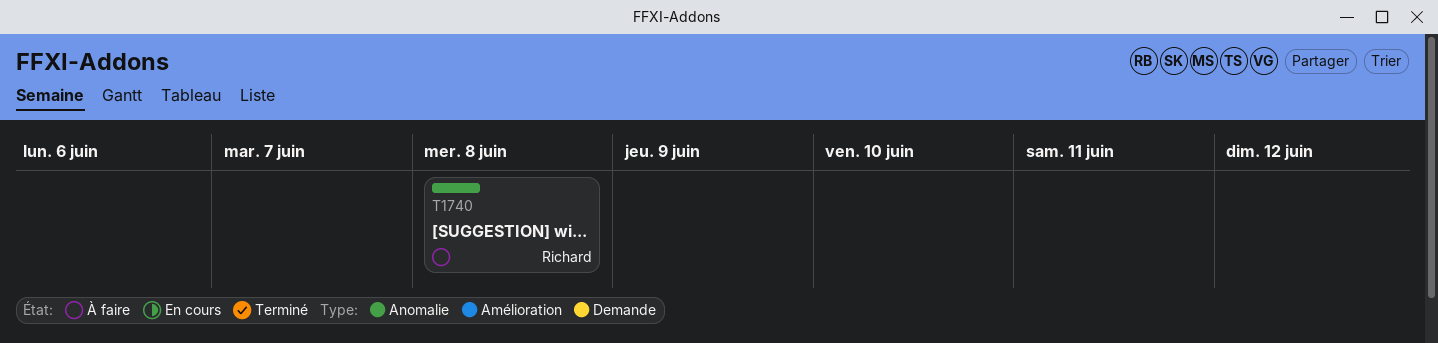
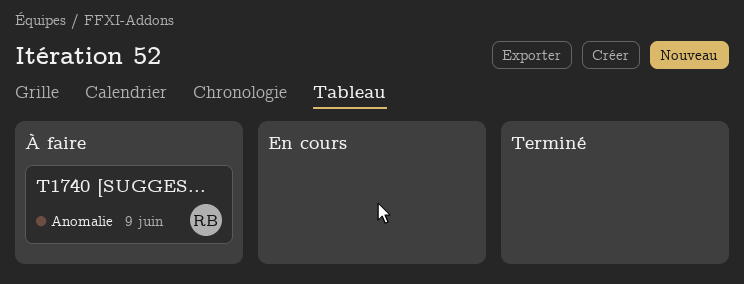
T1740, due: Jun 8 -> Jun 9

